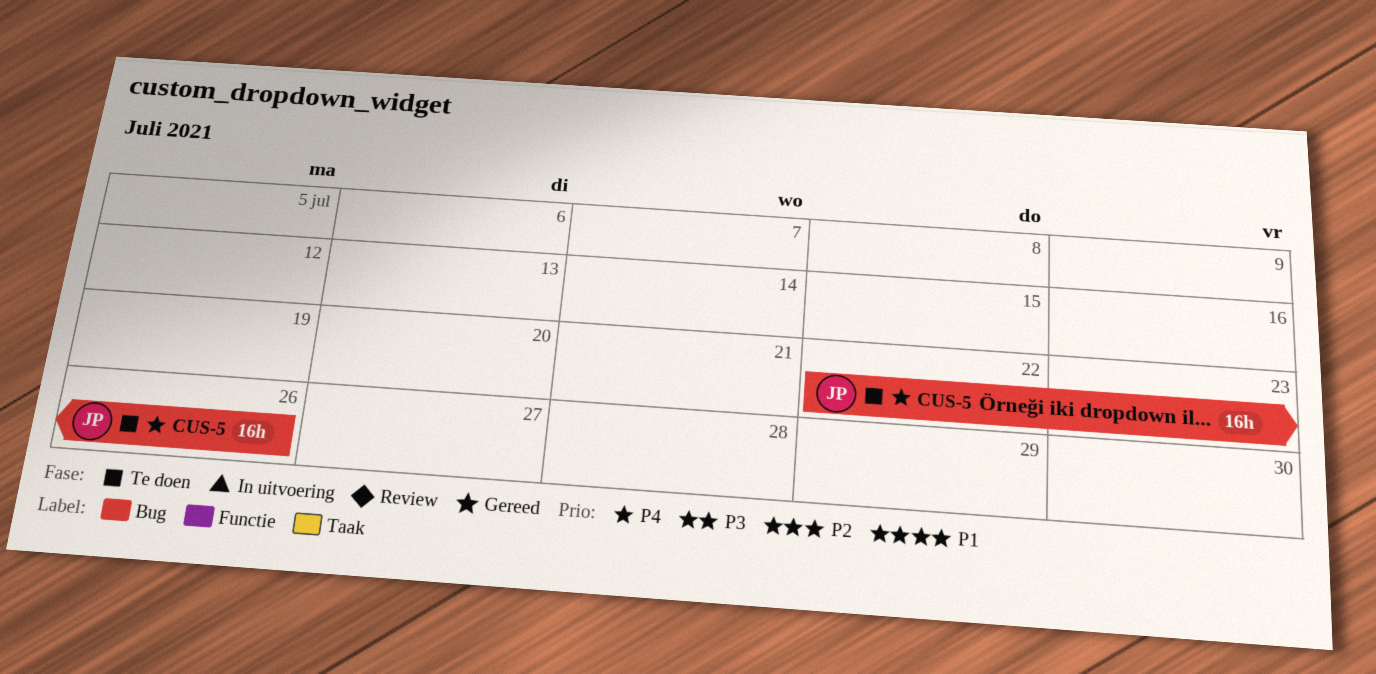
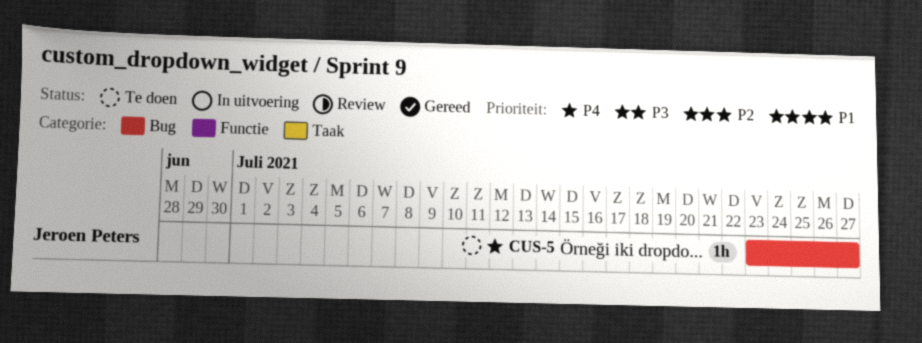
CUS-5, estimate: 16h -> 1h
CUS-5, start: Jul 22 -> Jul 23
CUS-5, due: Jul 26 -> Jul 27

